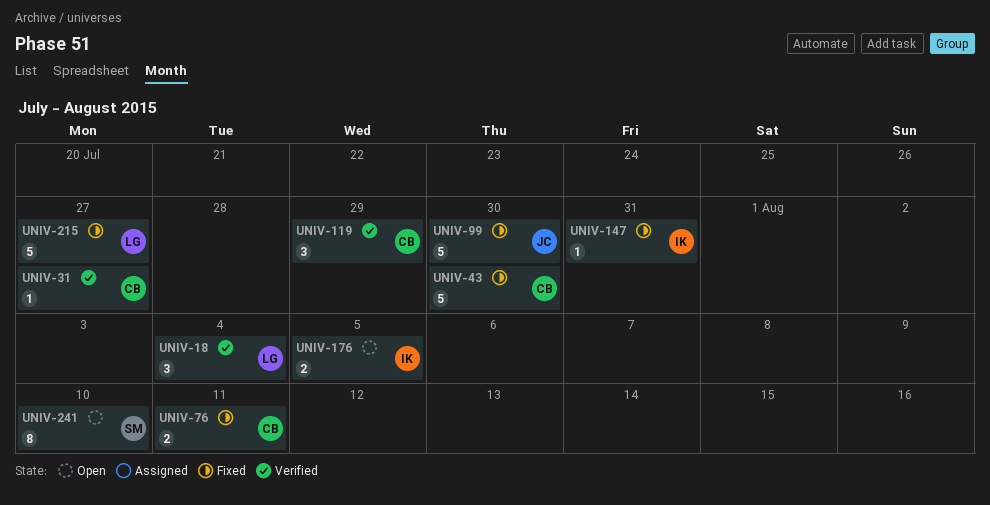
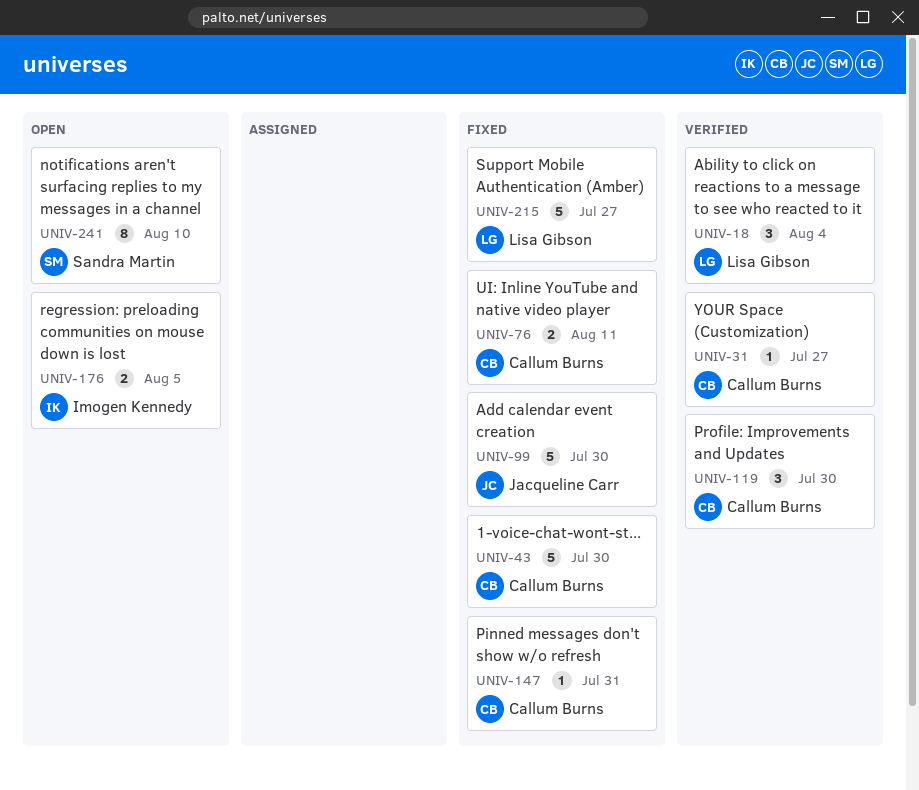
UNIV-119, due: Jul 29 -> Jul 30
UNIV-147, owner: Imogen Kennedy -> Callum Burns

